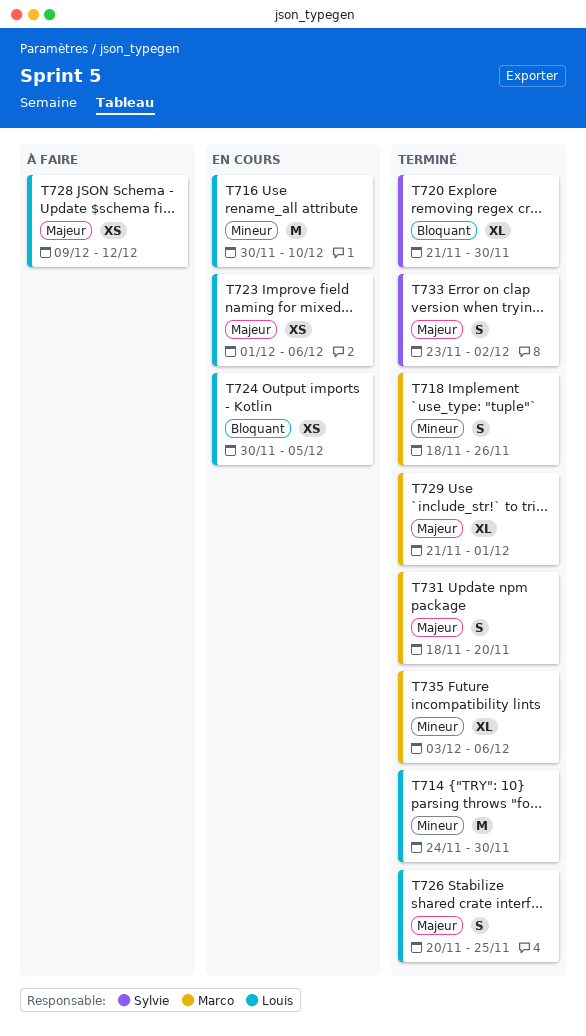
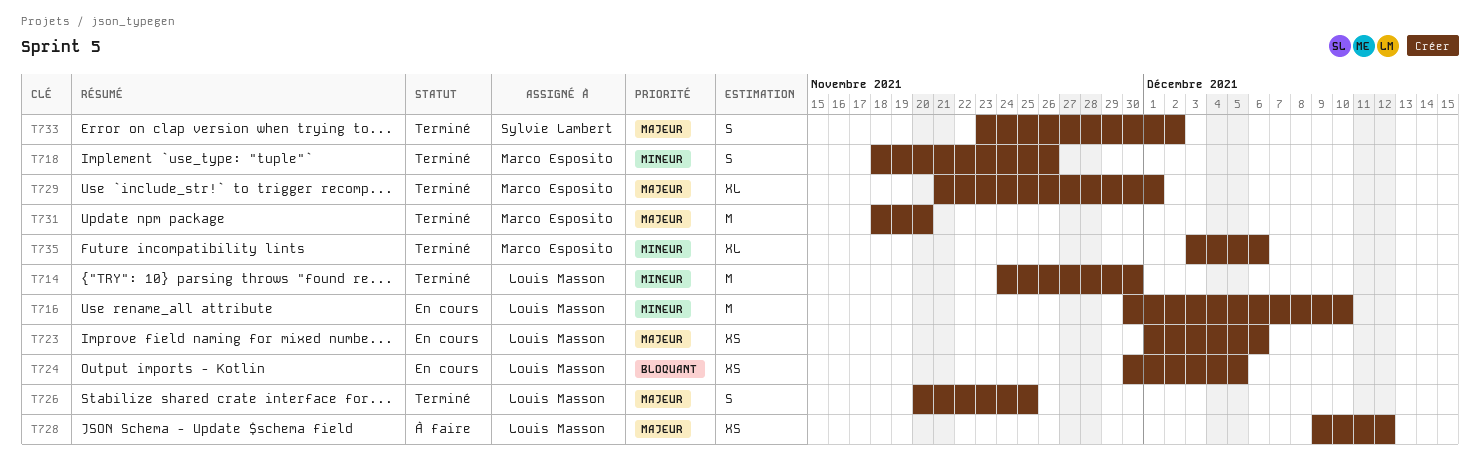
T720: present -> none
T731, estimate: S -> M

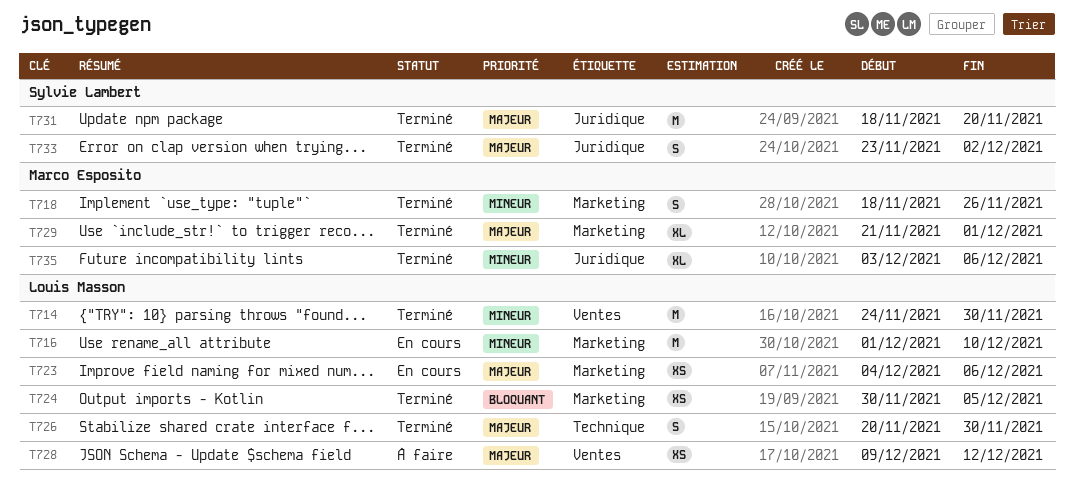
T716, start: Nov 30 -> Dec 1
T723, start: Dec 1 -> Dec 4
T724, status: En cours -> Terminé
T726, due: Nov 25 -> Nov 30
T731, owner: Marco Esposito -> Sylvie Lambert

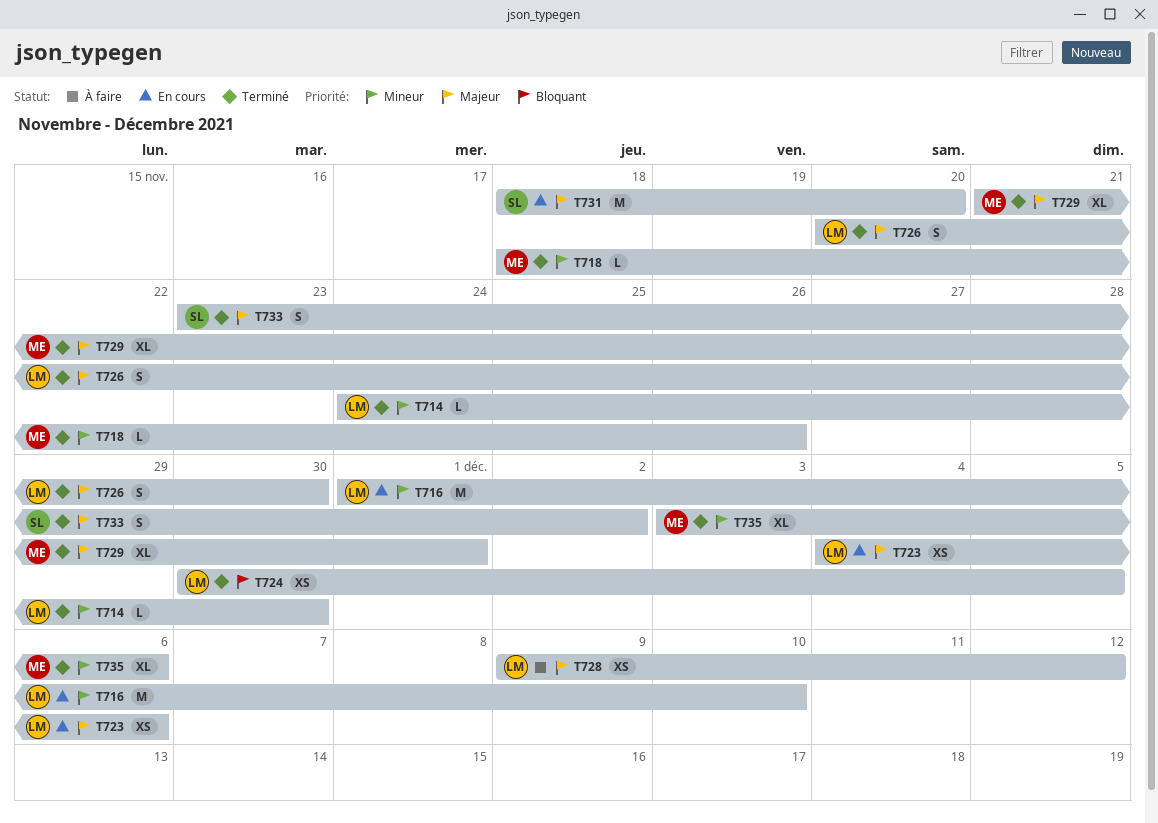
T714, estimate: M -> L
T718, estimate: S -> L
T731, status: Terminé -> En cours

